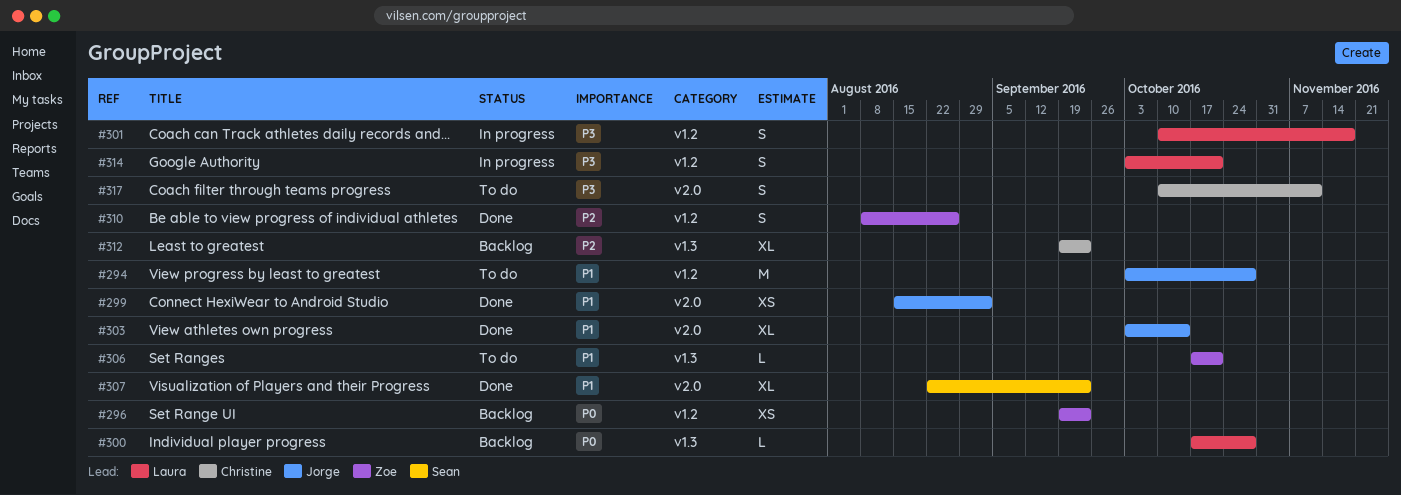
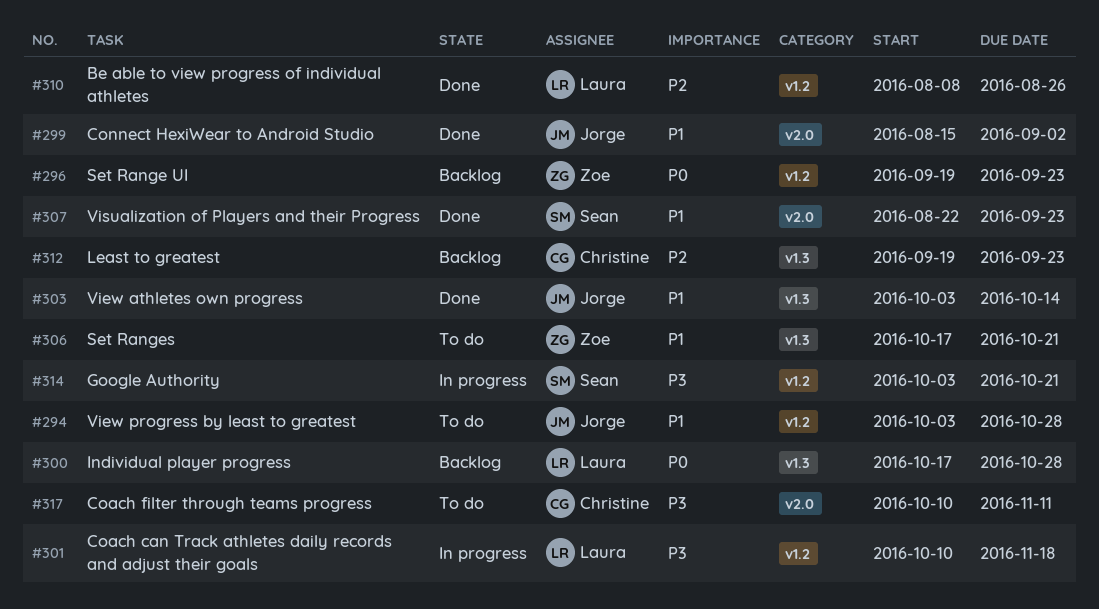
#303, label: v2.0 -> v1.3
#310, owner: Zoe -> Laura
#314, owner: Laura -> Sean

